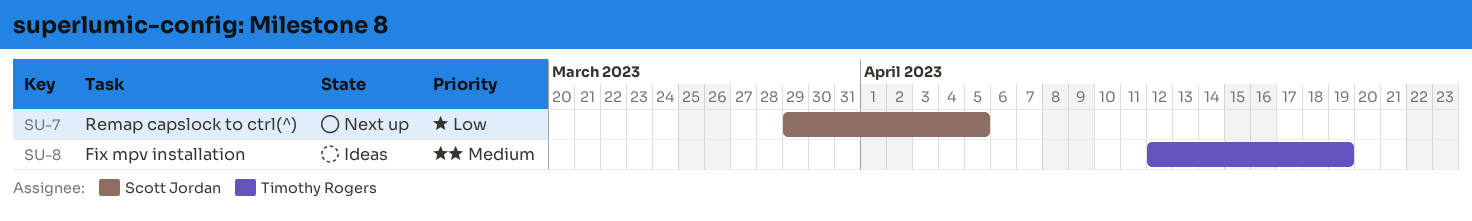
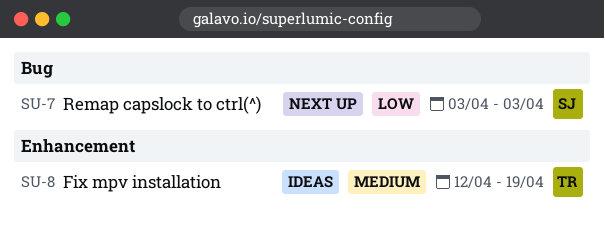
SU-7, start: Mar 29 -> Apr 3
SU-7, due: Apr 5 -> Apr 3

